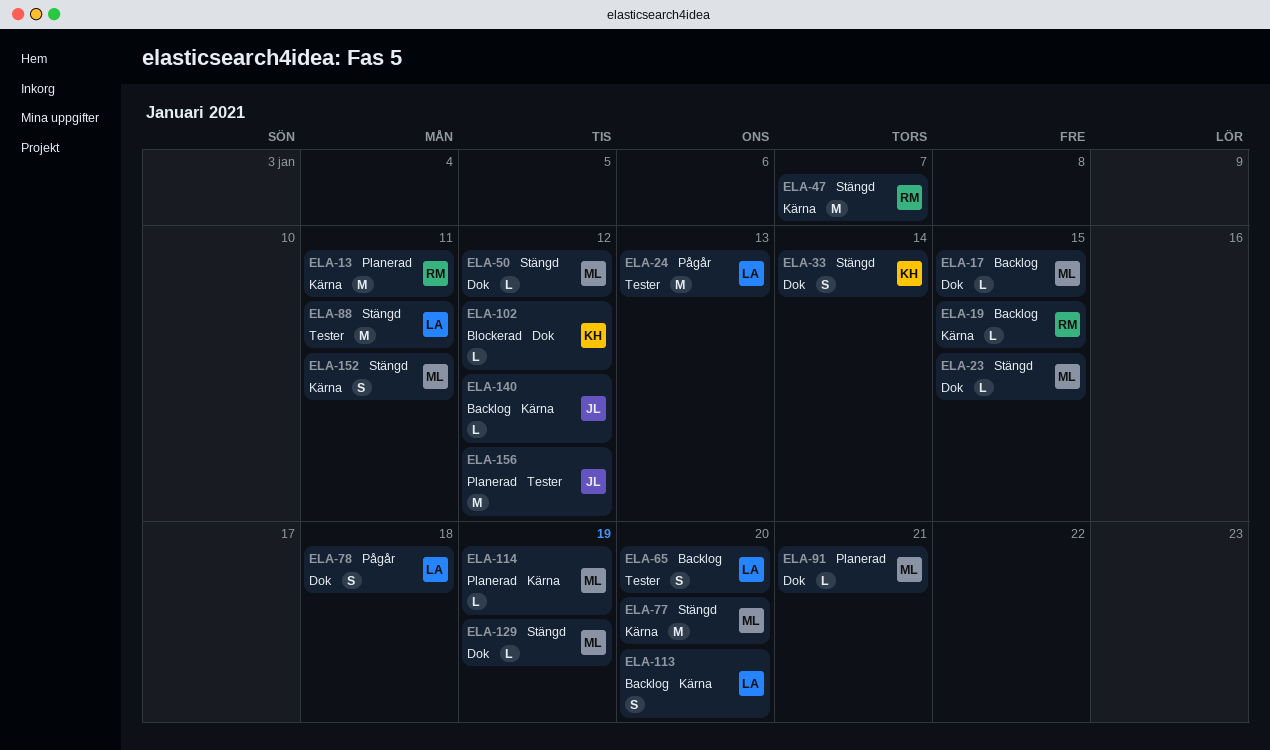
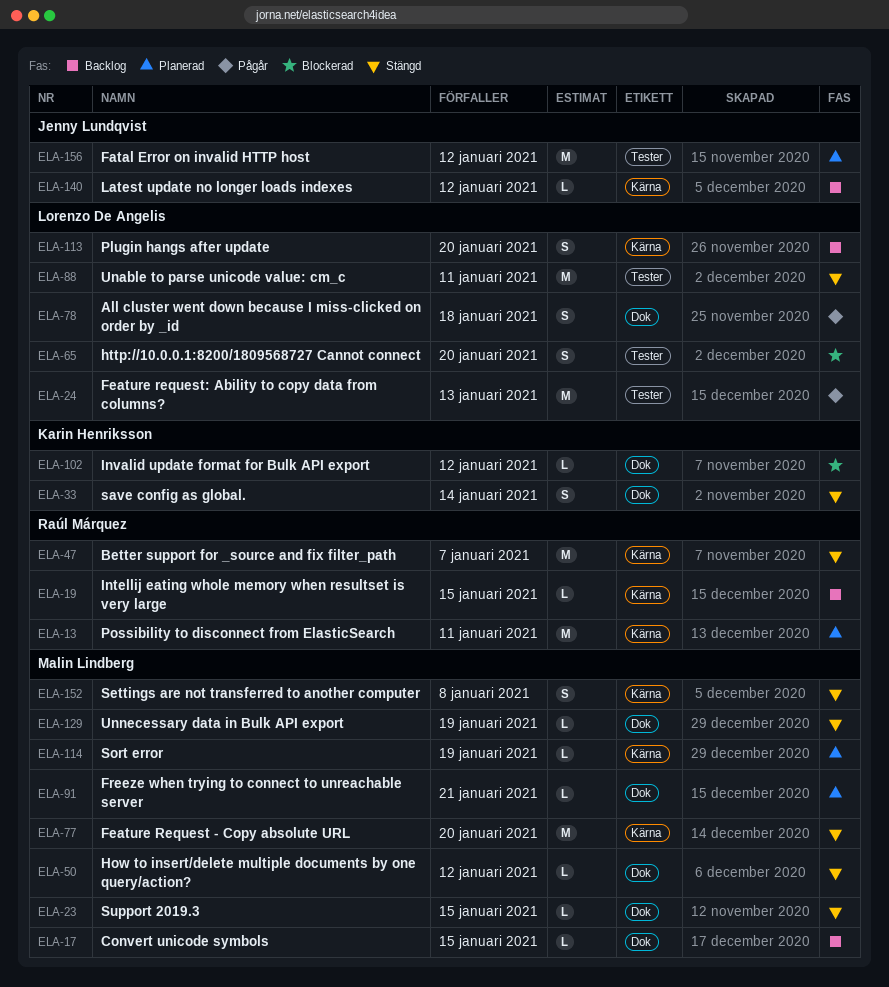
ELA-65, status: Backlog -> Blockerad
ELA-152, due: Jan 11 -> Jan 8

